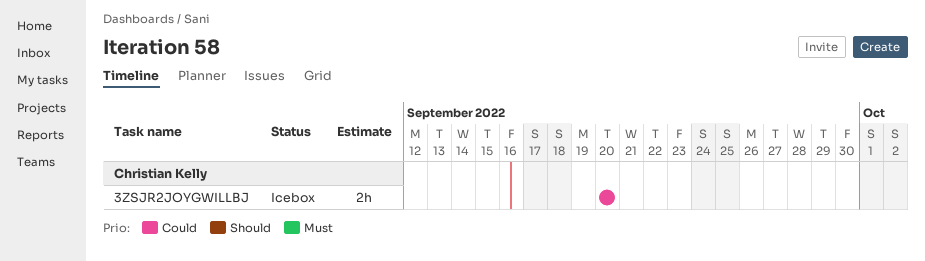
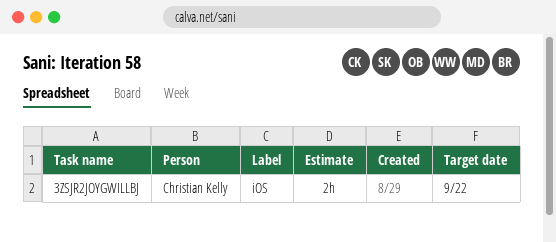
3ZSJR2JOYGWILLBJ, due: Sep 20 -> Sep 22

